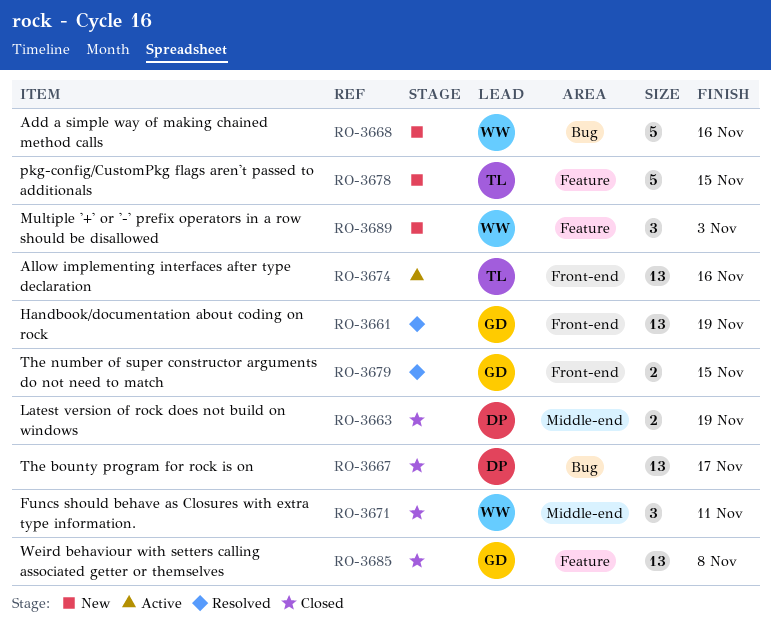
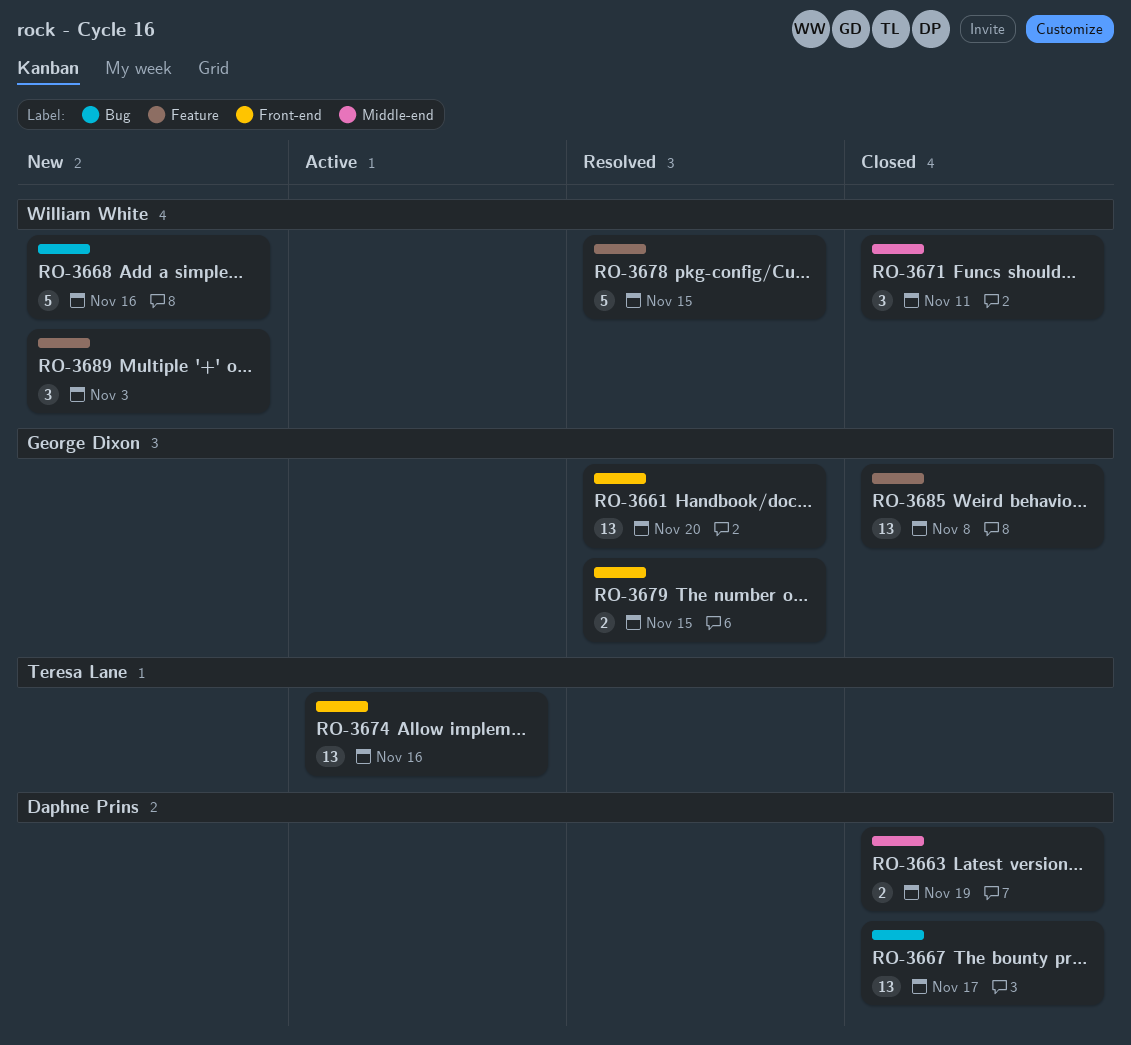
RO-3661, due: Nov 19 -> Nov 20
RO-3678, status: New -> Resolved
RO-3678, owner: Teresa Lane -> William White

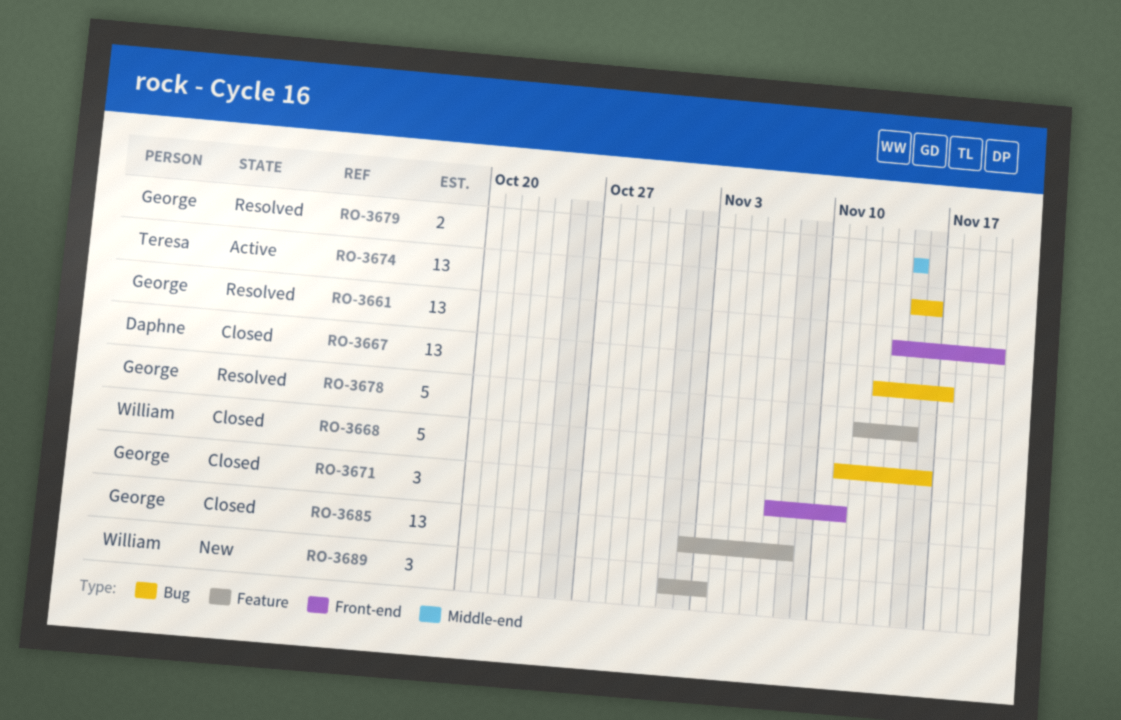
RO-3663: present -> none
RO-3668, status: New -> Closed
RO-3671, owner: William White -> George Dixon
RO-3671, label: Middle-end -> Front-end
RO-3674, label: Front-end -> Bug
RO-3678, owner: William White -> George Dixon
RO-3679, label: Front-end -> Middle-end

